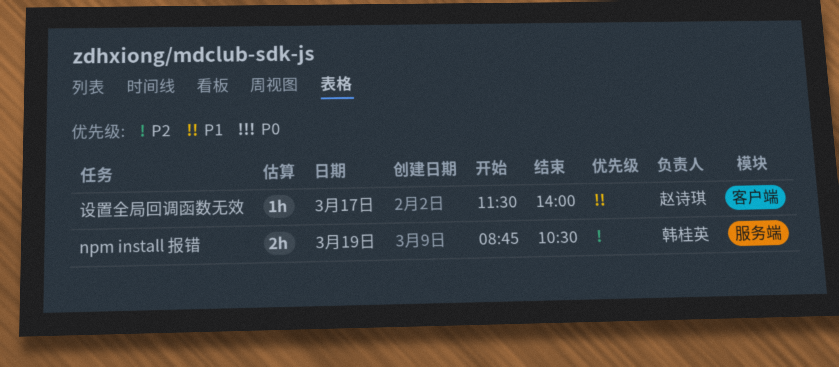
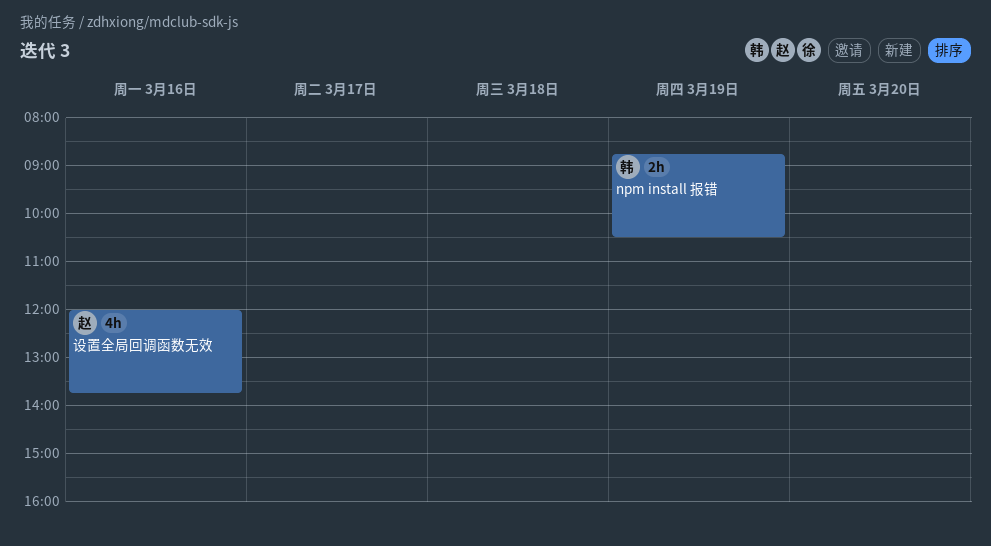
设置全局回调函数无效, estimate: 1h -> 4h
设置全局回调函数无效, day: Mar 17 -> Mar 16
设置全局回调函数无效, begins: 11:30 -> 12:00
设置全局回调函数无效, ends: 14:00 -> 13:45

